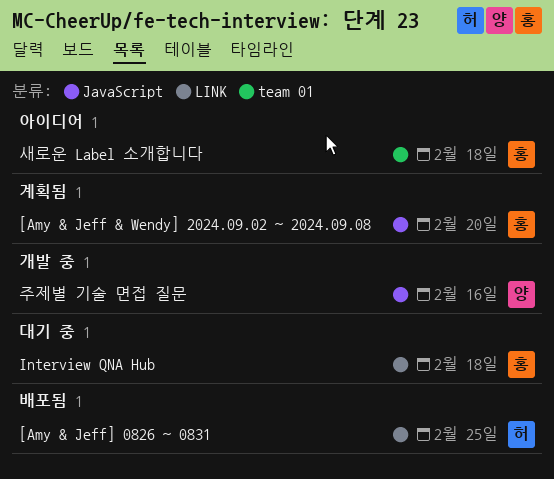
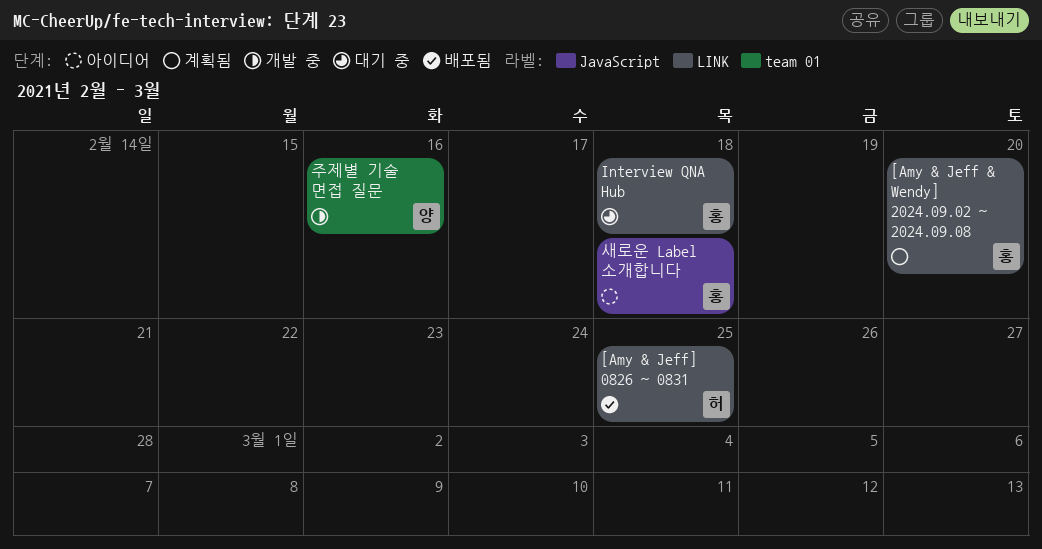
[Amy & Jeff & Wendy] 2024.09.02 ~ 2024.09.08, label: JavaScript -> LINK
새로운 Label 소개합니다, label: team 01 -> JavaScript
주제별 기술 면접 질문, label: JavaScript -> team 01

